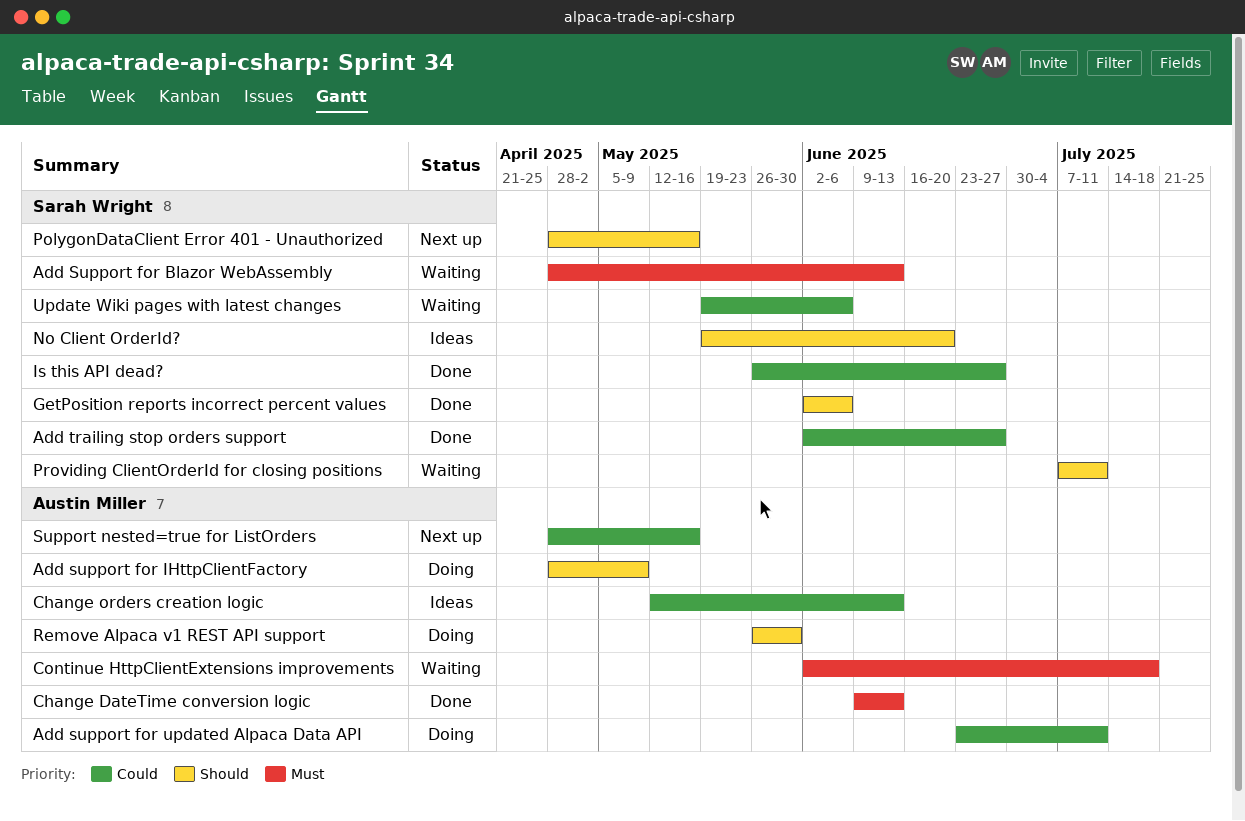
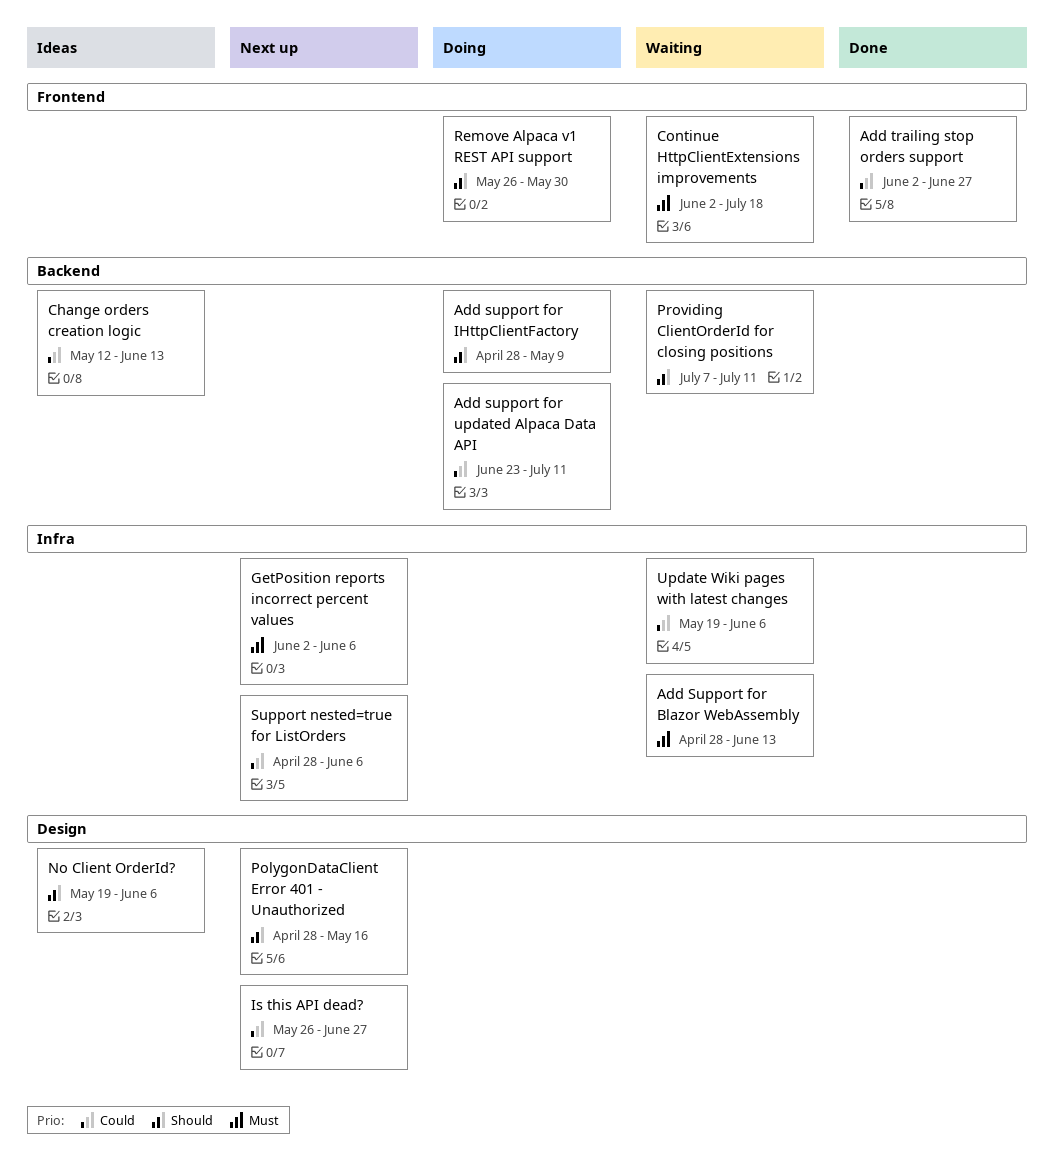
Change DateTime conversion logic: present -> none
GetPosition reports incorrect percent values, status: Done -> Next up
GetPosition reports incorrect percent values, priority: Should -> Must
Is this API dead?, status: Done -> Next up
No Client OrderId?, due: Jun 20 -> Jun 6
Support nested=true for ListOrders, due: May 16 -> Jun 6

